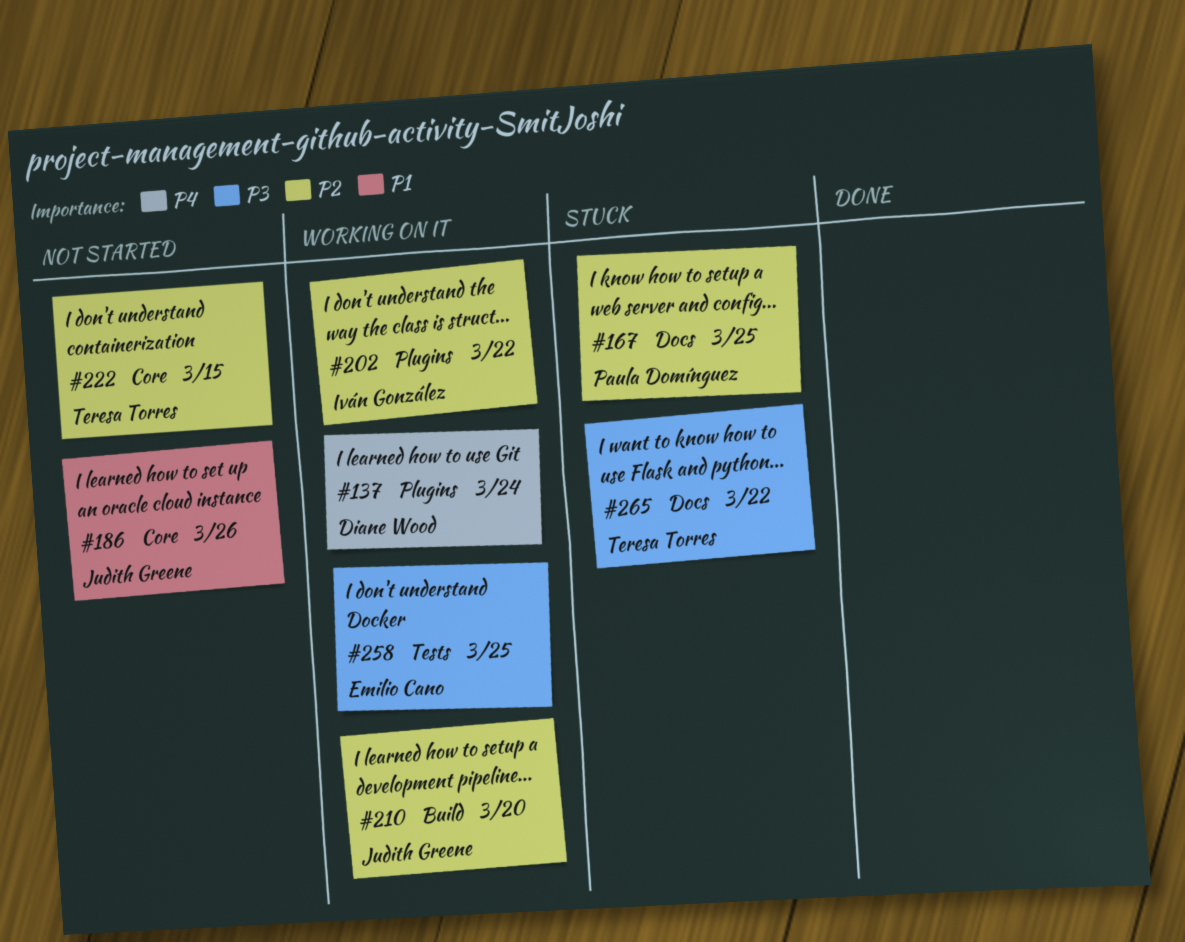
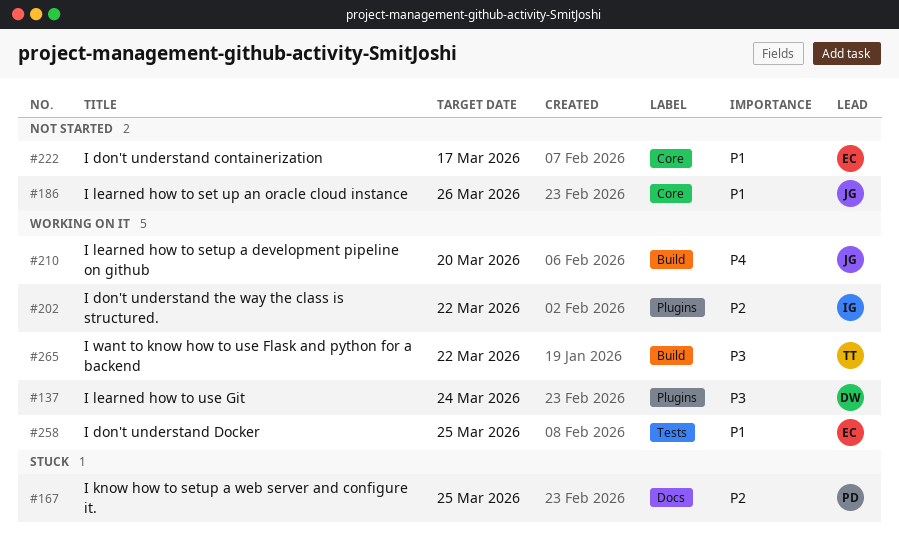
#137, priority: P4 -> P3
#210, priority: P2 -> P4
#222, owner: Teresa Torres -> Emilio Cano
#222, priority: P2 -> P1
#222, due: Mar 15 -> Mar 17
#258, priority: P3 -> P1
#265, status: Stuck -> Working on it
#265, label: Docs -> Build

